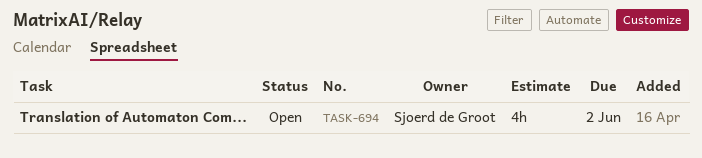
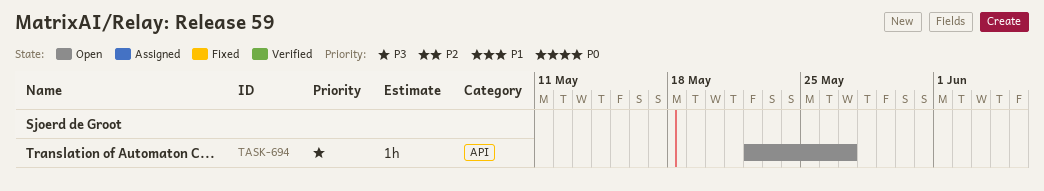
TASK-694, estimate: 4h -> 1h
TASK-694, due: Jun 2 -> May 27

